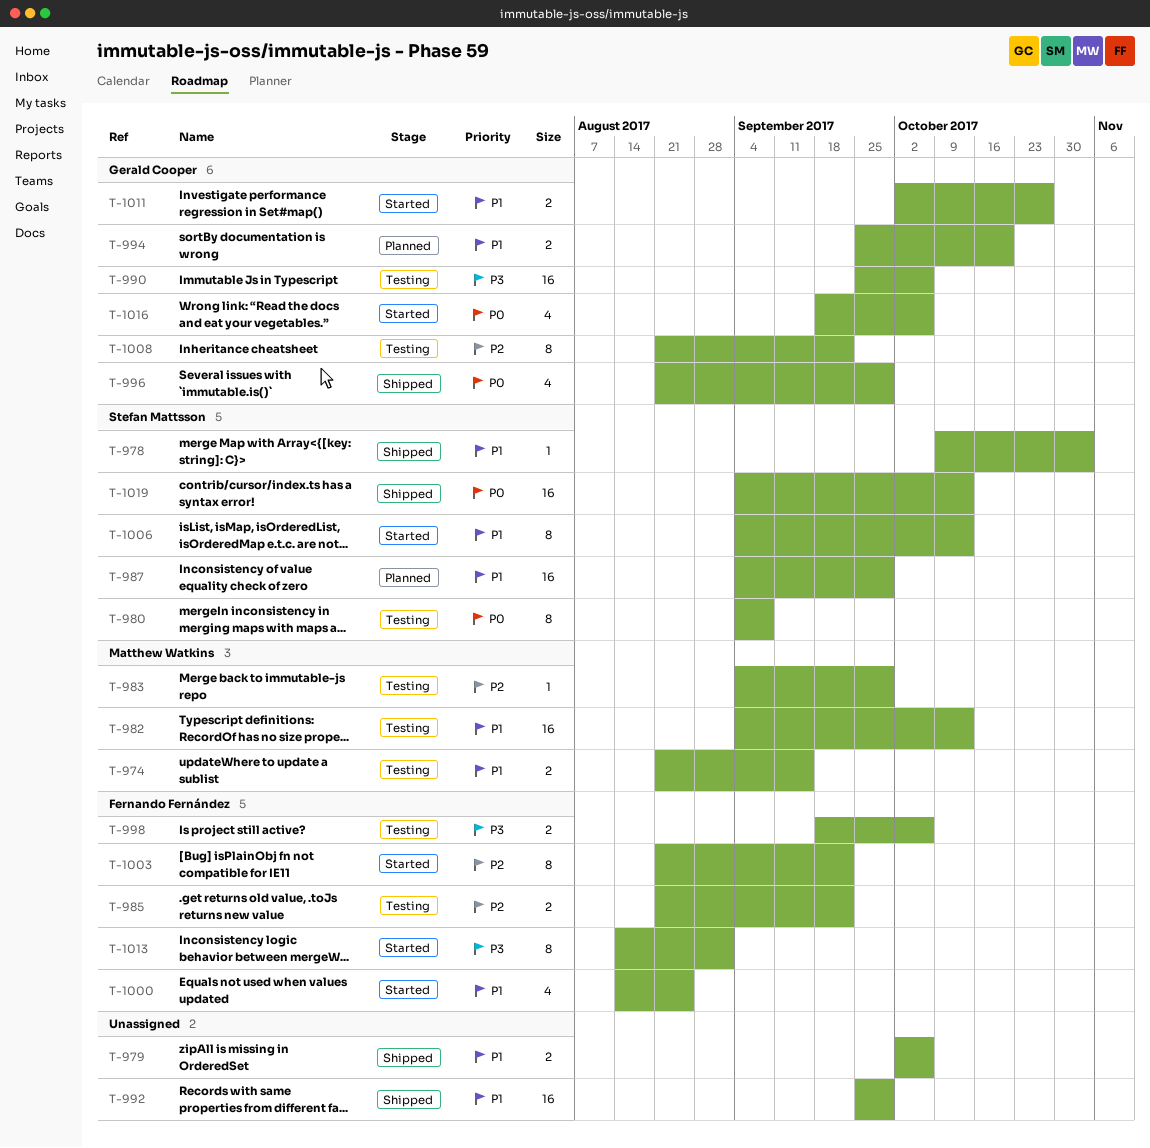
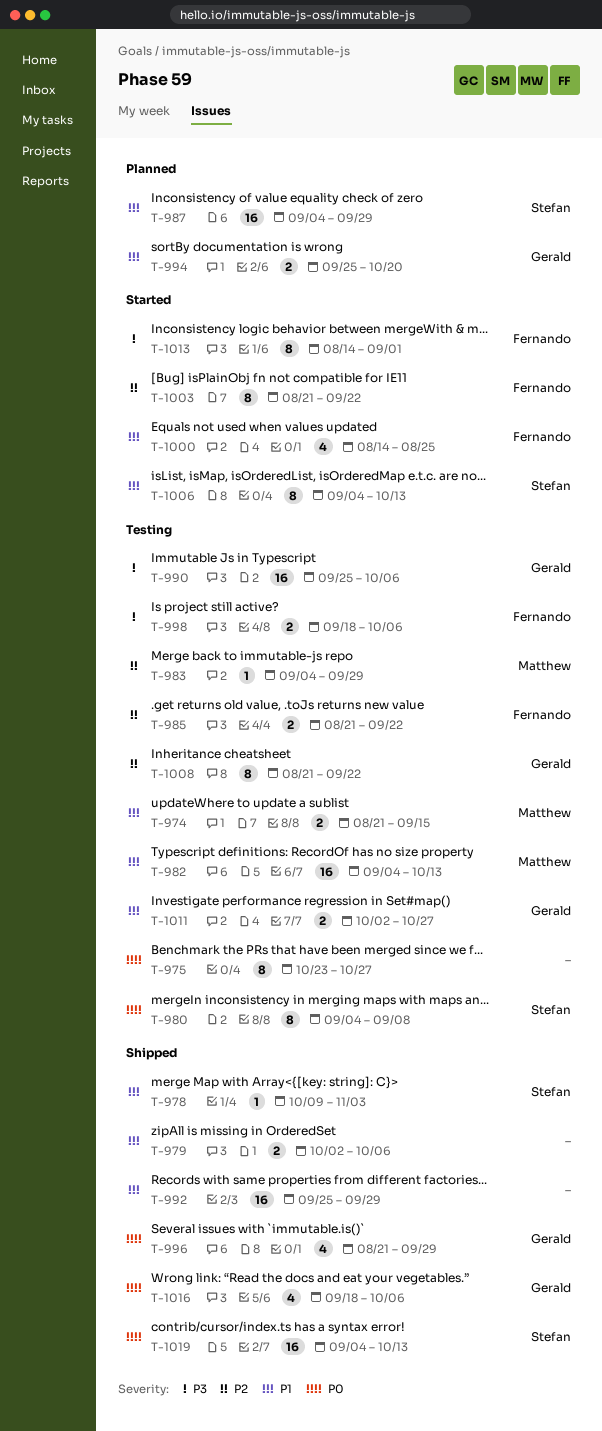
T-975: none -> present
T-1011, status: Started -> Testing
T-1016, status: Started -> Shipped

